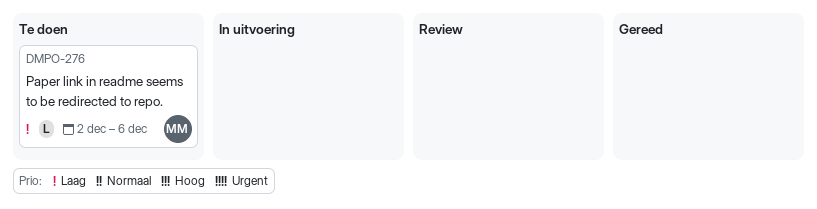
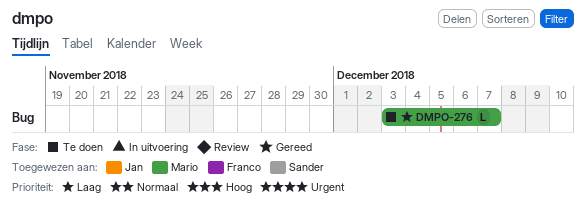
DMPO-276, start: Dec 2 -> Dec 3
DMPO-276, due: Dec 6 -> Dec 7

